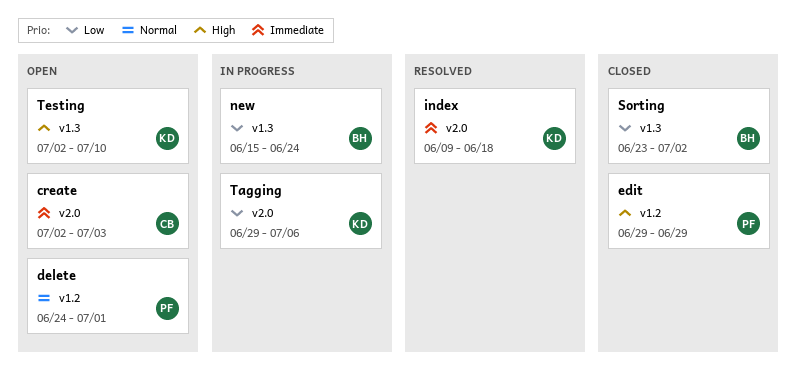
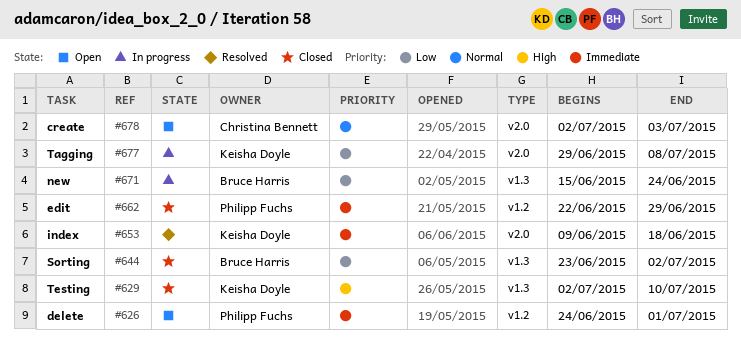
create, priority: Immediate -> Normal
delete, priority: Normal -> Immediate
edit, priority: High -> Immediate
edit, start: Jun 29 -> Jun 22
Tagging, due: Jul 6 -> Jul 8
Testing, status: Open -> Closed

